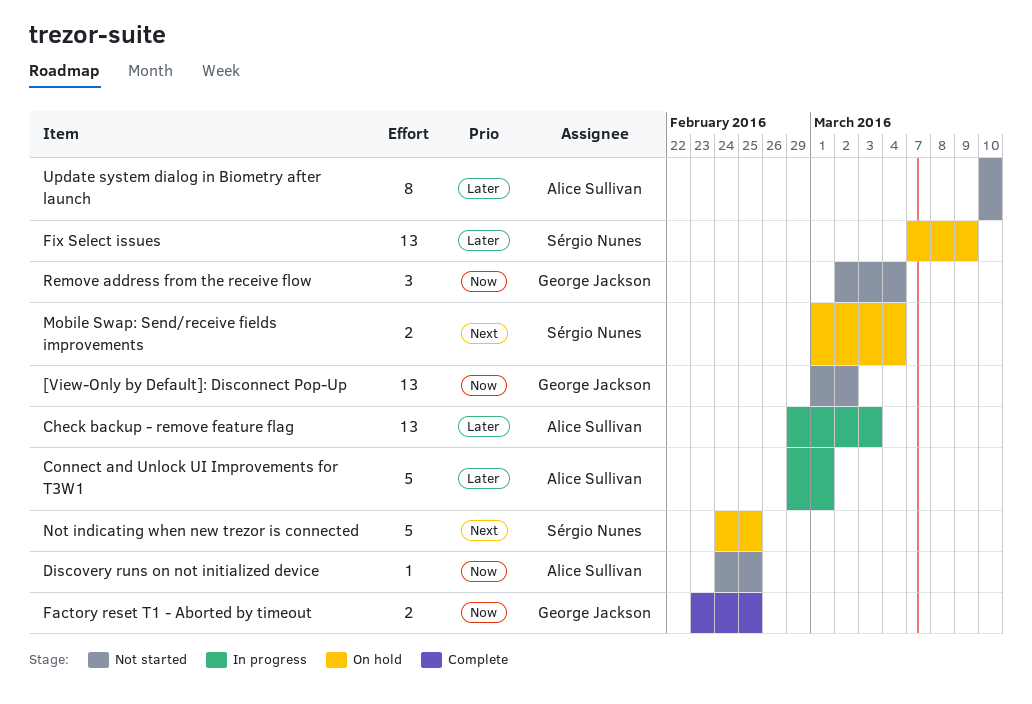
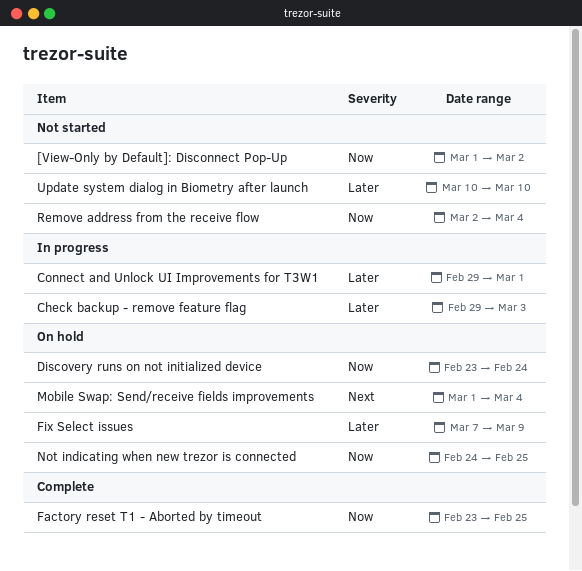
Discovery runs on not initialized device, status: Not started -> On hold
Discovery runs on not initialized device, start: Feb 24 -> Feb 23
Discovery runs on not initialized device, due: Feb 25 -> Feb 24
Not indicating when new trezor is connected, priority: Next -> Now

